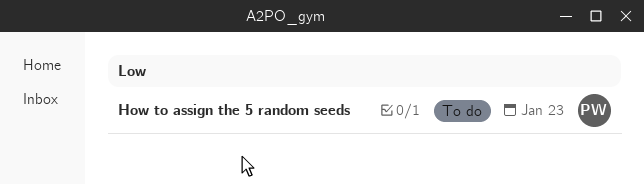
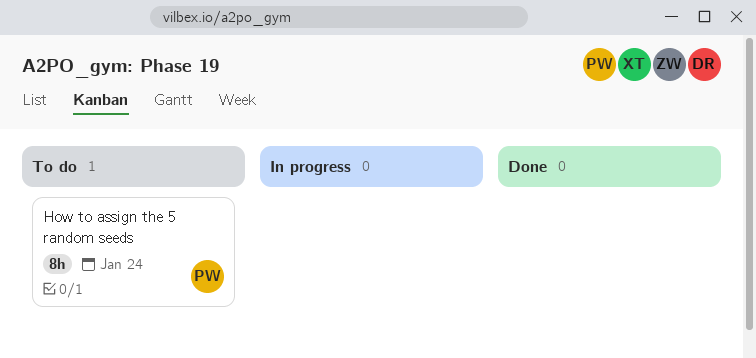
How to assign the 5 random seeds, due: Jan 23 -> Jan 24

